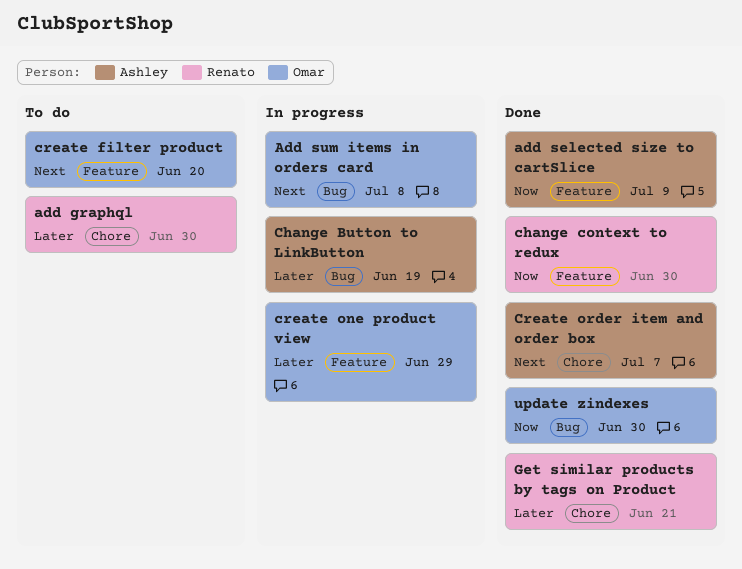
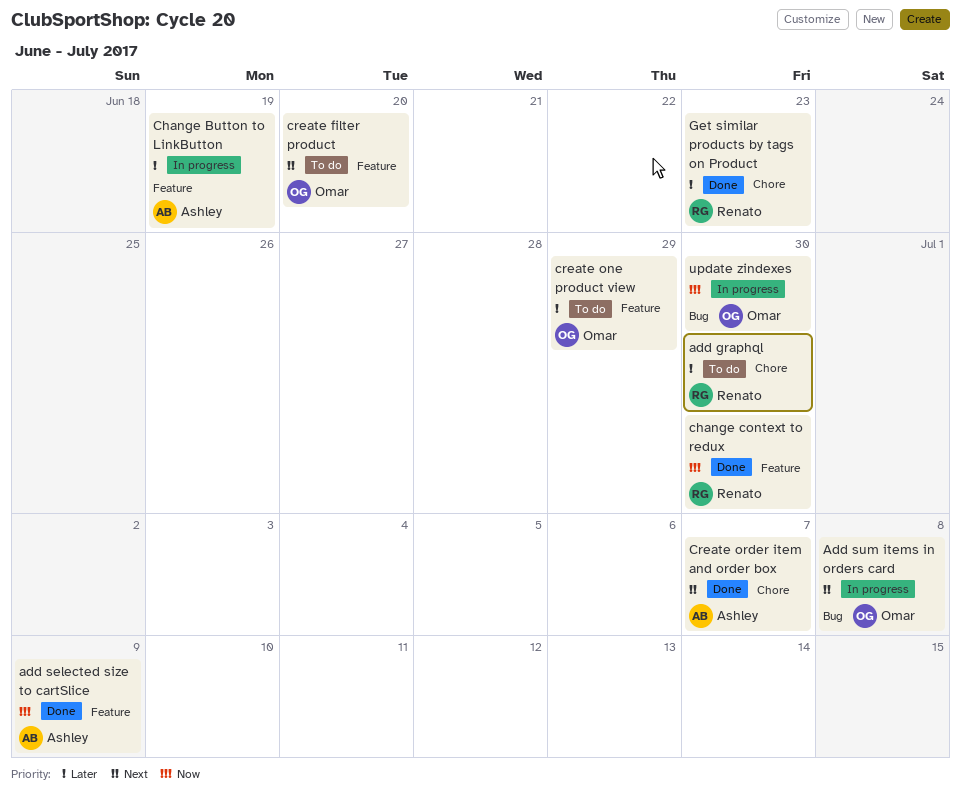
Change Button to LinkButton, label: Bug -> Feature
create one product view, status: In progress -> To do
Get similar products by tags on Product, due: Jun 21 -> Jun 23
update zindexes, status: Done -> In progress

